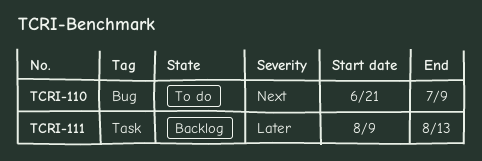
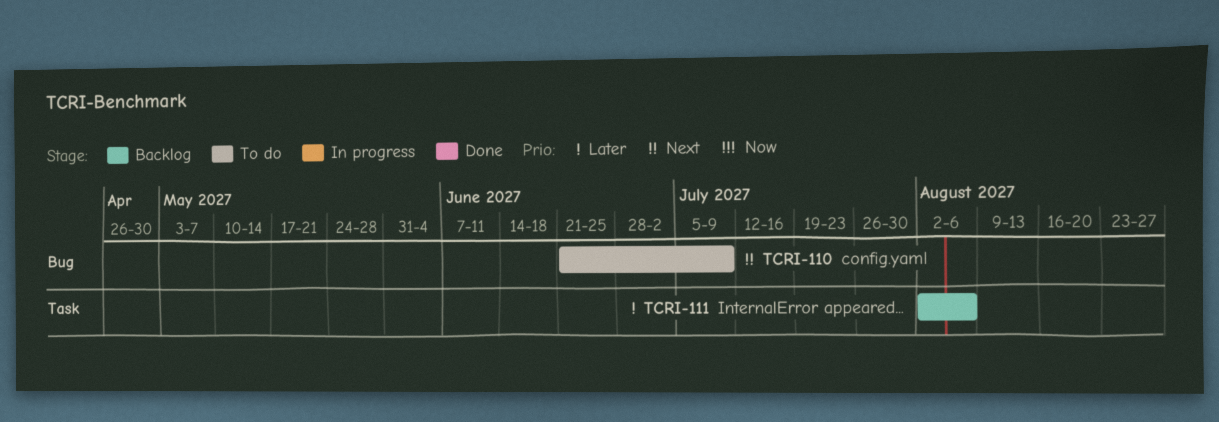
TCRI-111, start: Aug 9 -> Aug 2
TCRI-111, due: Aug 13 -> Aug 6

